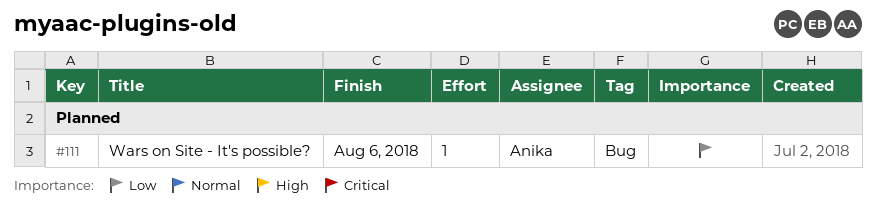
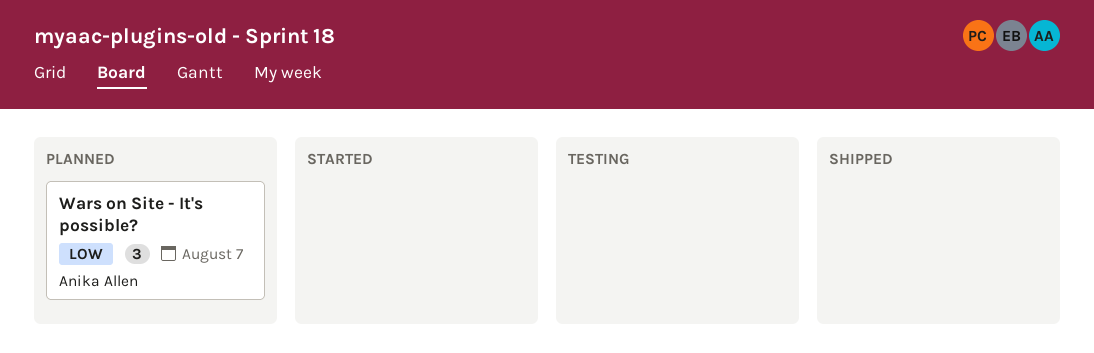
Wars on Site - It's possible?, estimate: 1 -> 3
Wars on Site - It's possible?, due: Aug 6 -> Aug 7

